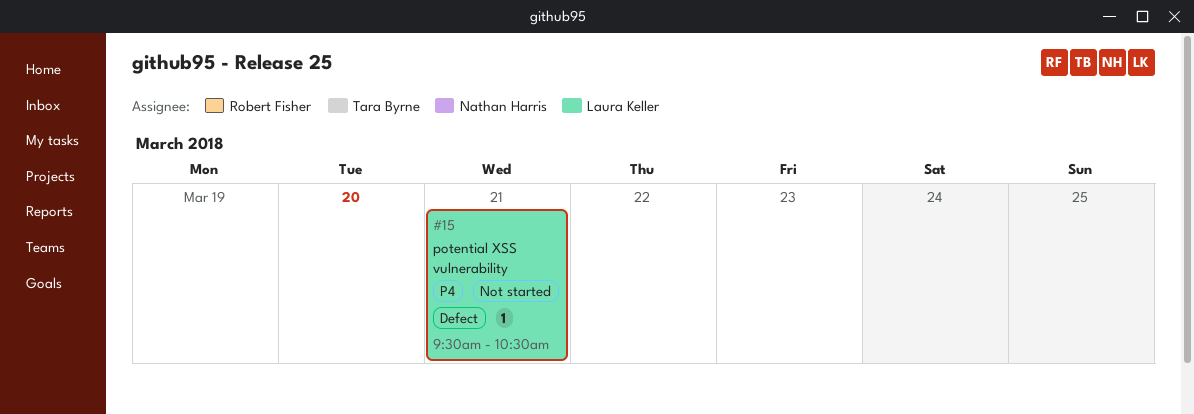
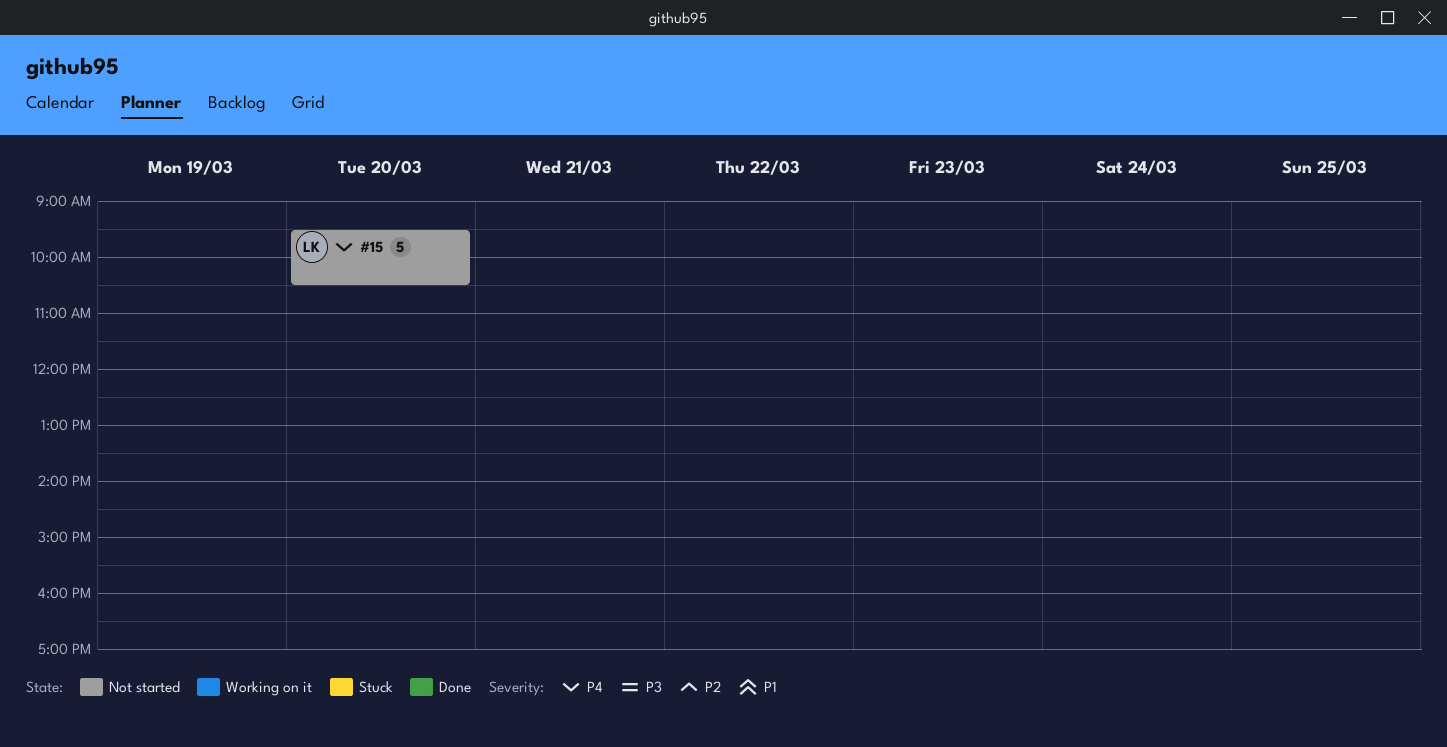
#15, estimate: 1 -> 5
#15, day: Mar 21 -> Mar 20

